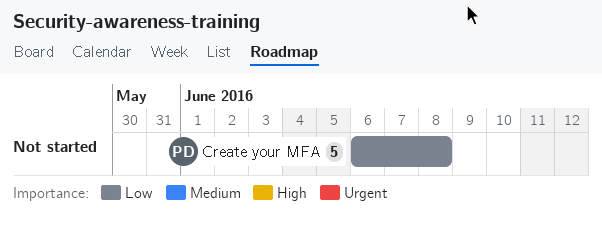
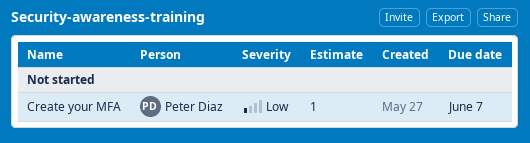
Create your MFA, estimate: 5 -> 1
Create your MFA, due: Jun 8 -> Jun 7

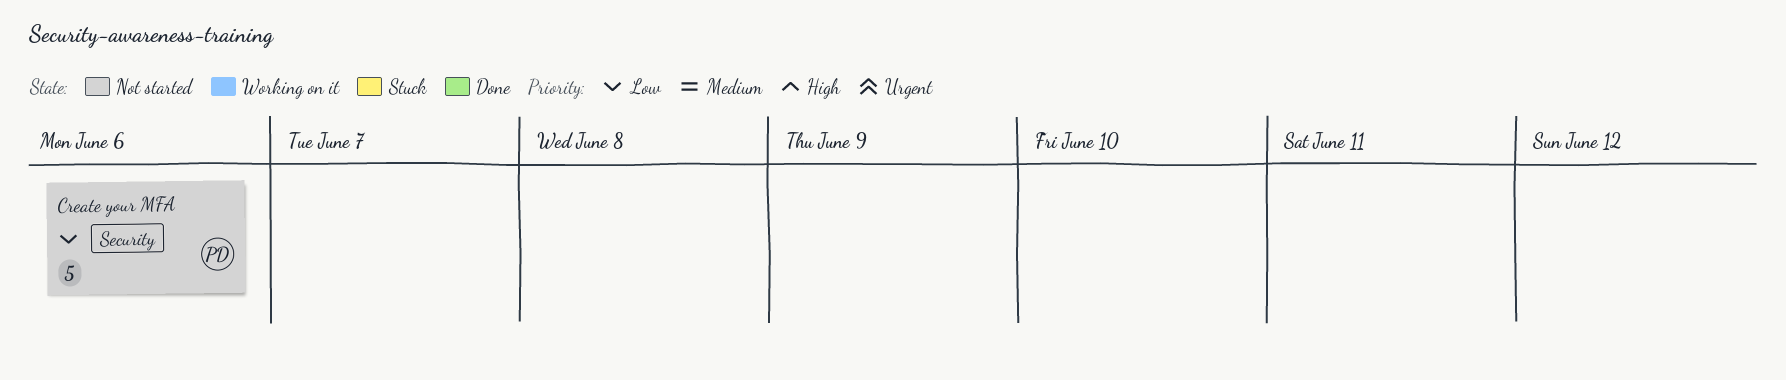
Create your MFA, estimate: 1 -> 5
Create your MFA, due: Jun 7 -> Jun 6

